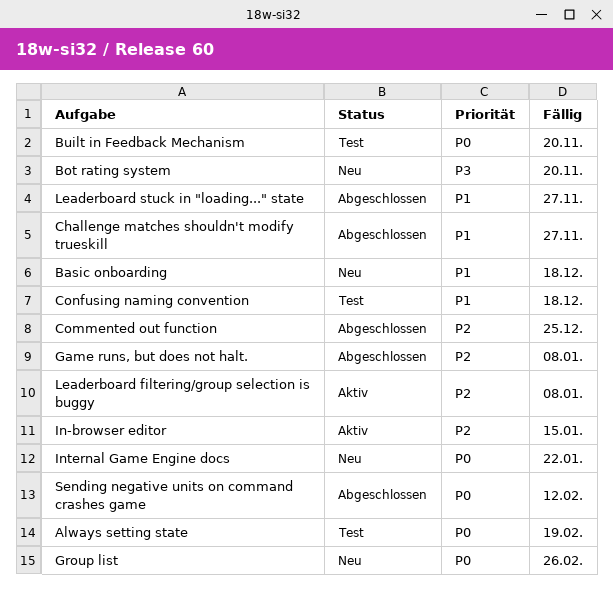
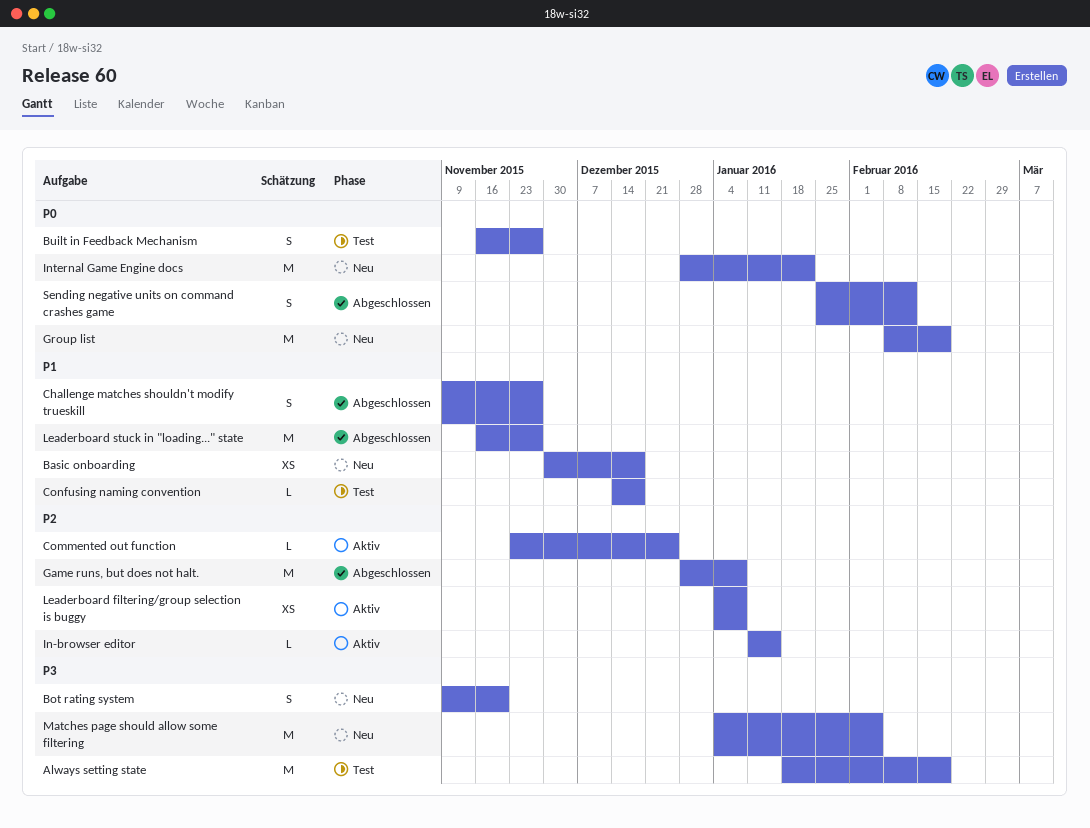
Always setting state, priority: P0 -> P3
Built in Feedback Mechanism, due: Nov 20 -> Nov 27
Commented out function, status: Abgeschlossen -> Aktiv
Group list, due: Feb 26 -> Feb 19
Matches page should allow some filtering: none -> present

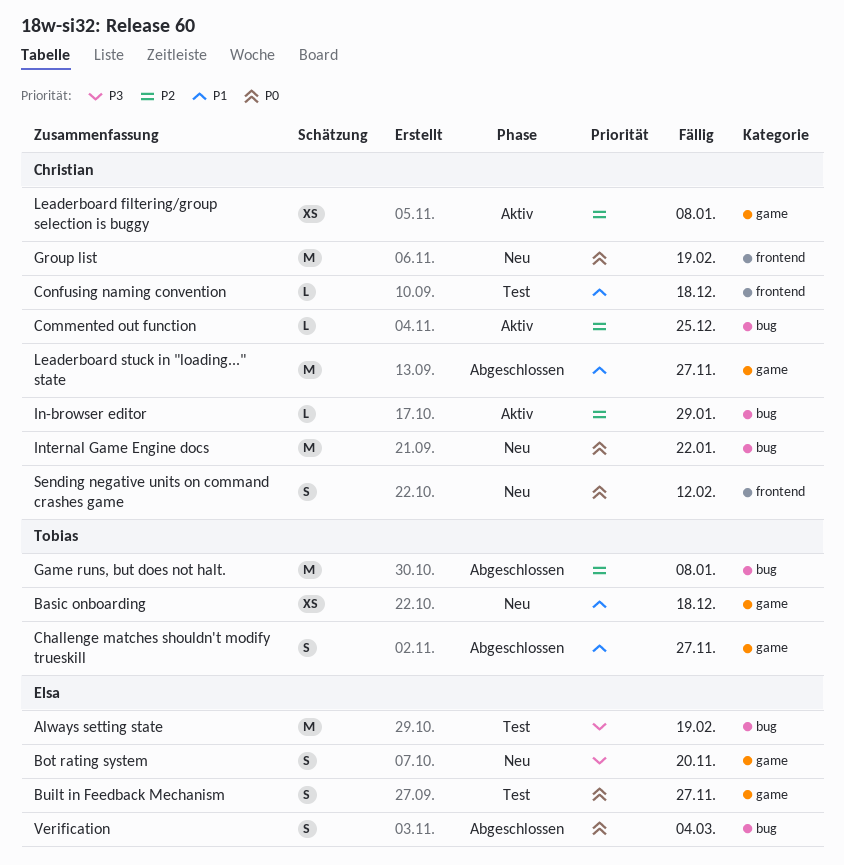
In-browser editor, due: Jan 15 -> Jan 29
Matches page should allow some filtering: present -> none
Sending negative units on command crashes game, status: Abgeschlossen -> Neu
Verification: none -> present

